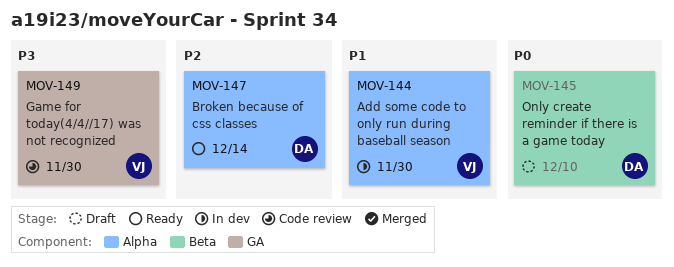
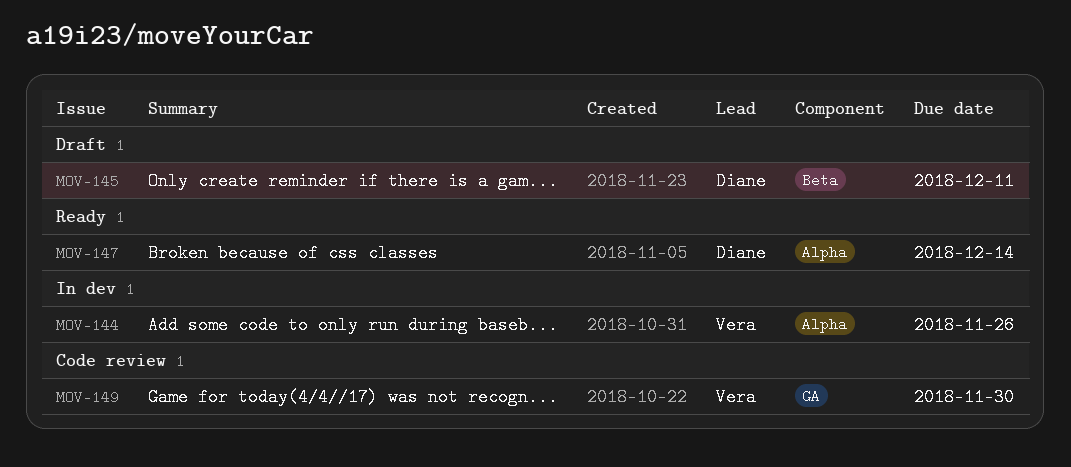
MOV-144, due: Nov 30 -> Nov 26
MOV-145, due: Dec 10 -> Dec 11

